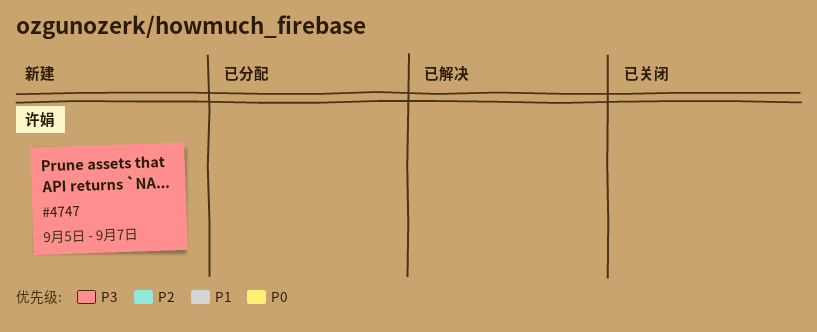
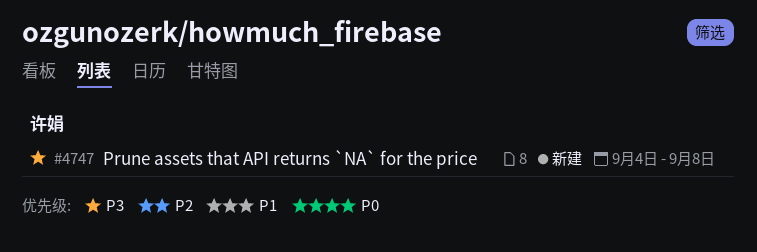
#4747, start: Sep 5 -> Sep 4
#4747, due: Sep 7 -> Sep 8

